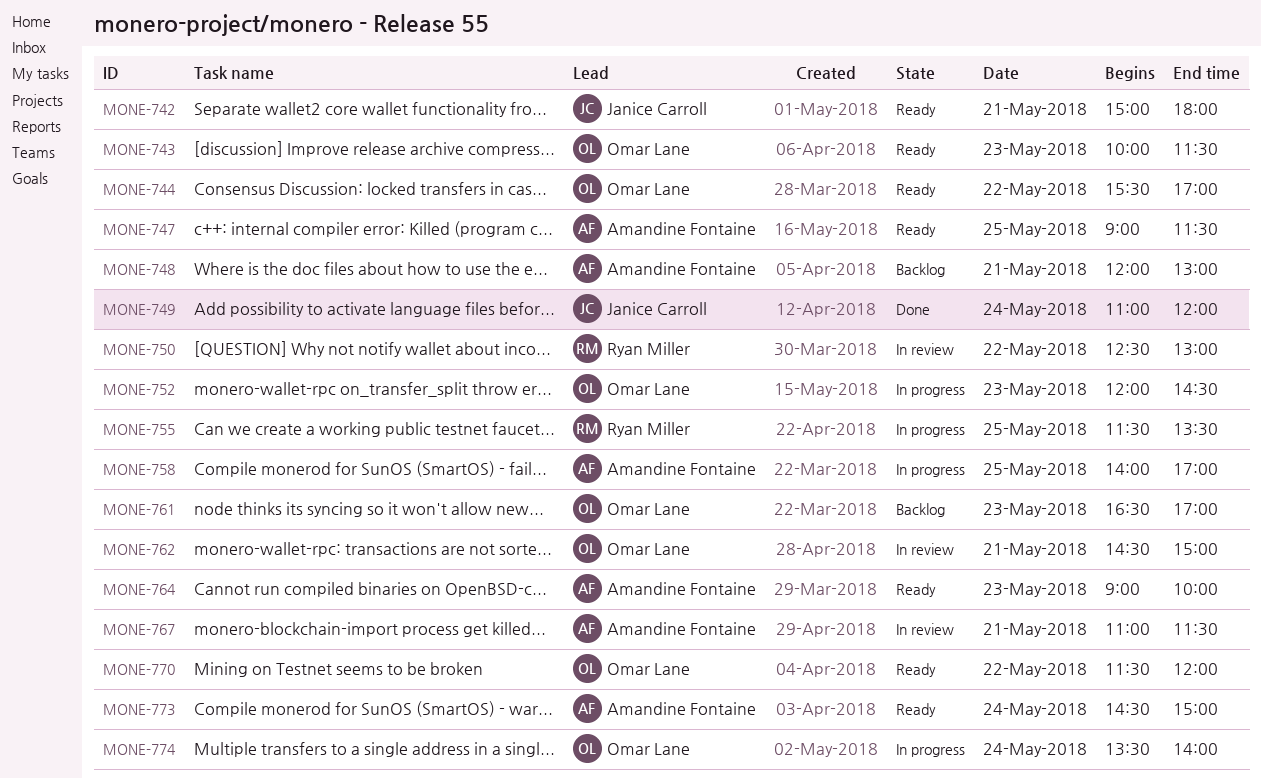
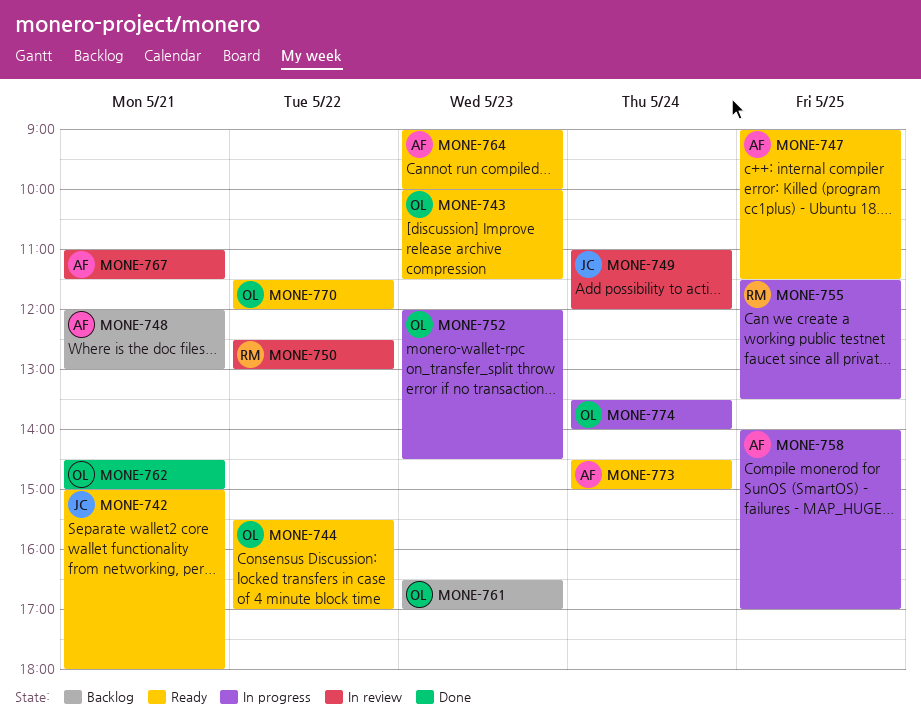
MONE-749, status: Done -> In review
MONE-762, status: In review -> Done

